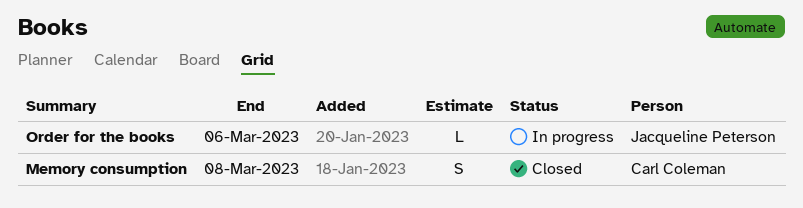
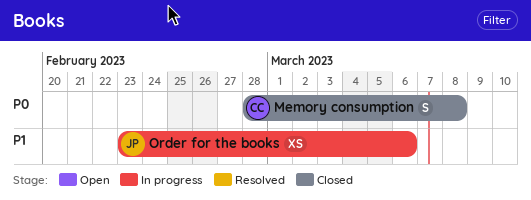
Order for the books, estimate: L -> XS

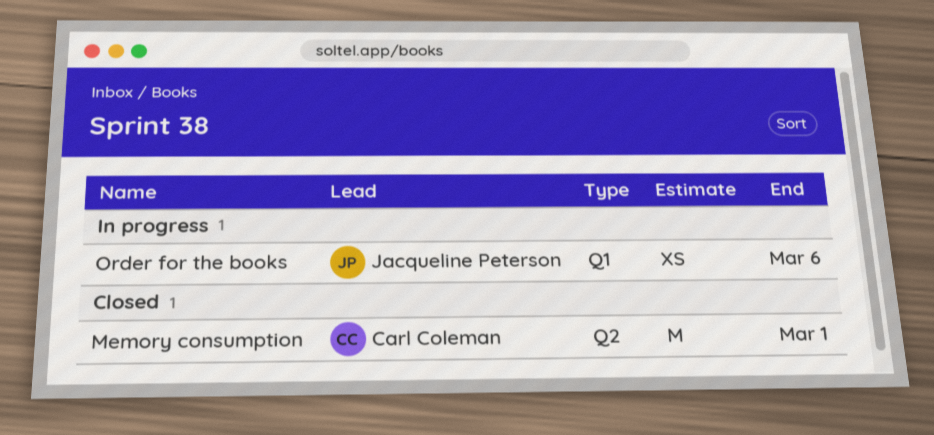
Memory consumption, estimate: S -> M
Memory consumption, due: Mar 8 -> Mar 1

